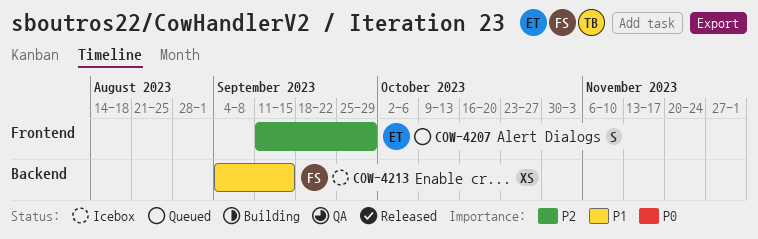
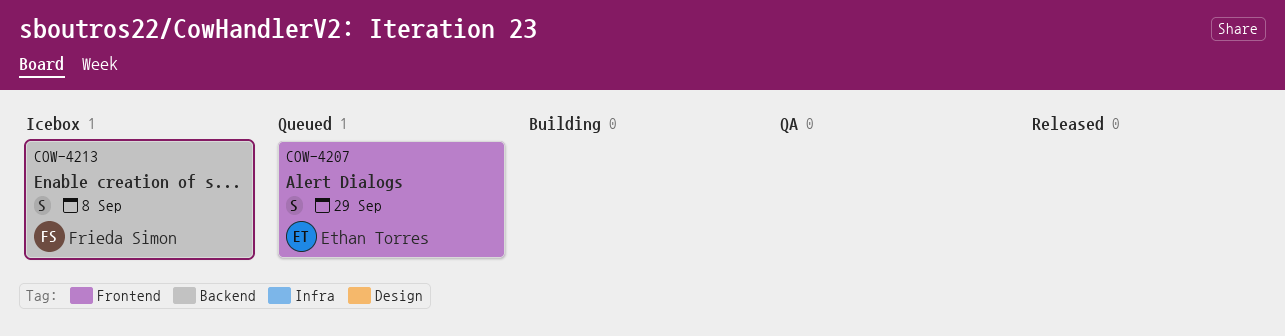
COW-4213, estimate: XS -> S
COW-4213, due: Sep 15 -> Sep 8

